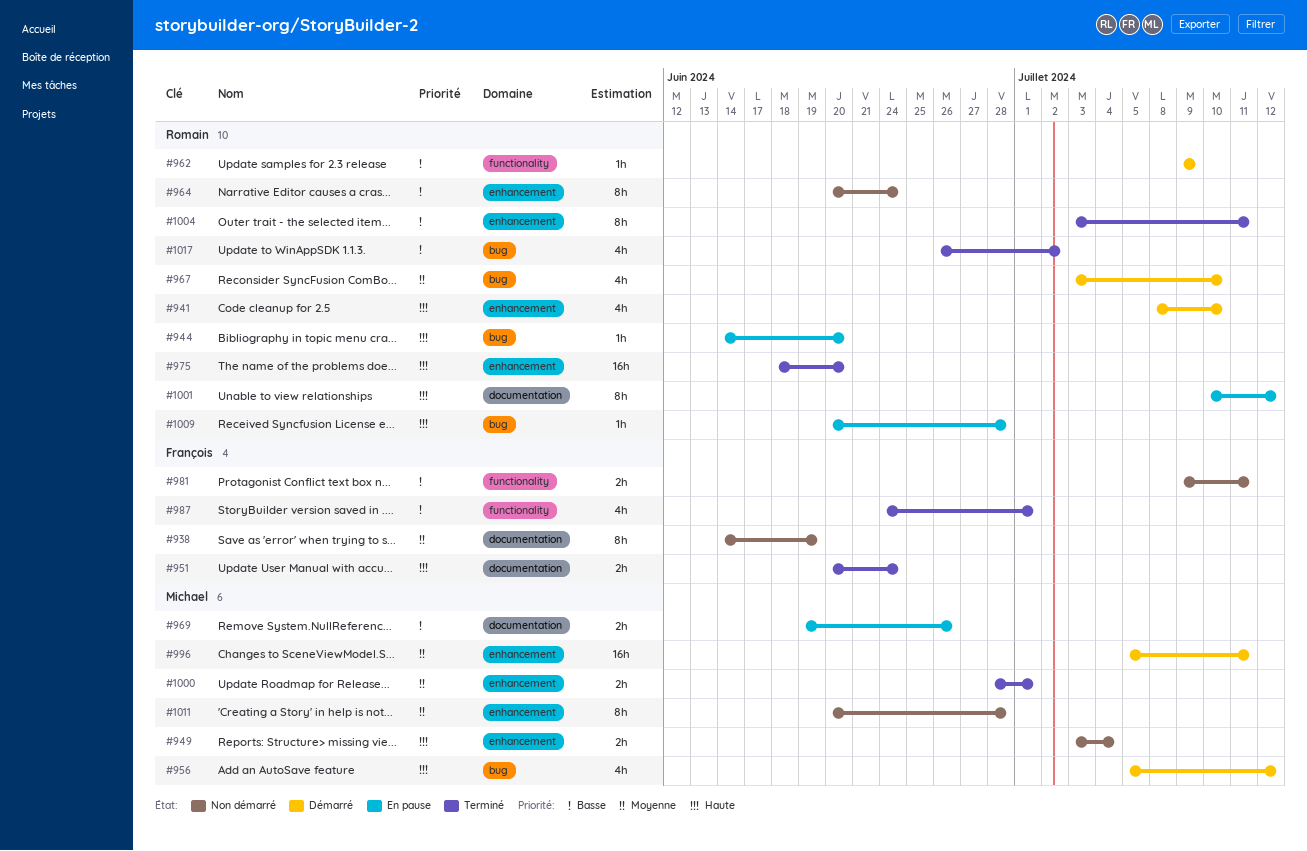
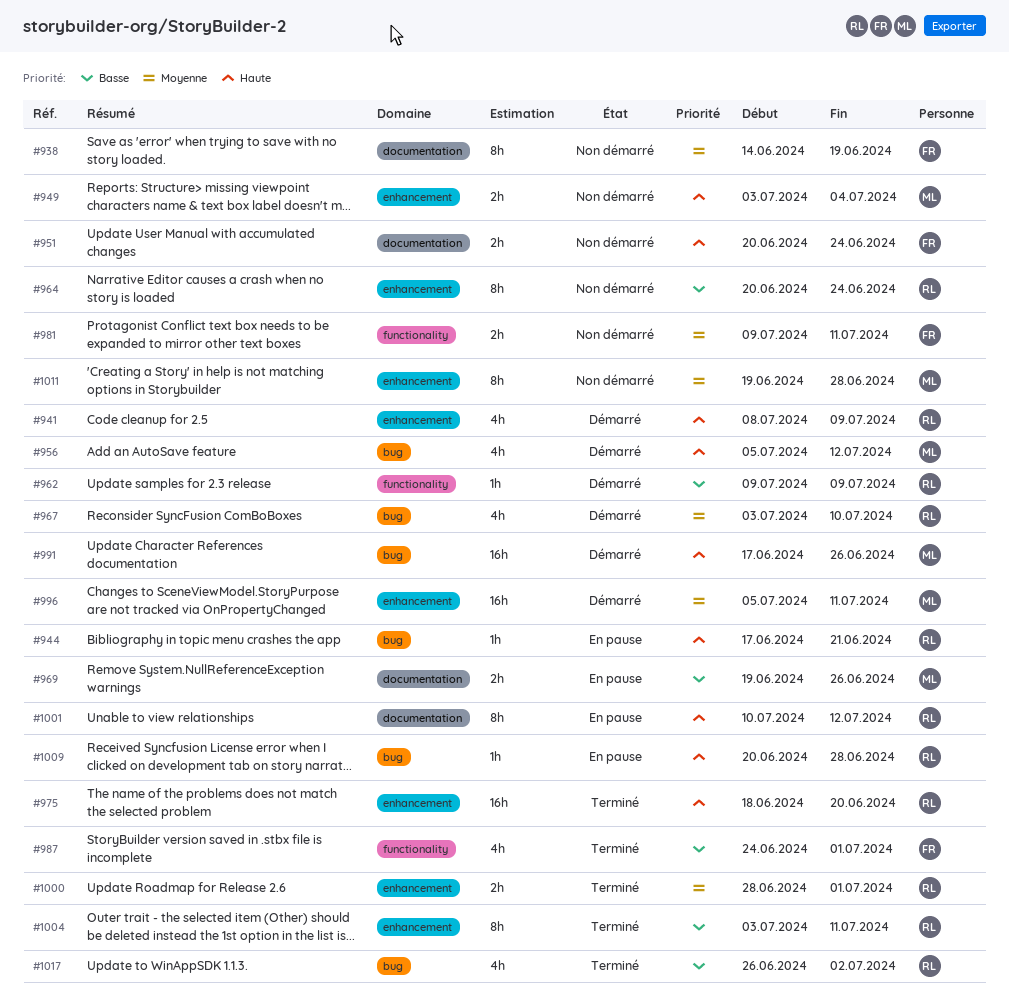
#941, due: Jul 10 -> Jul 9
#944, start: Jun 14 -> Jun 17
#944, due: Jun 20 -> Jun 21
#951, status: Terminé -> Non démarré
#981, priority: Basse -> Moyenne
#991: none -> present
#1000, owner: Michael -> Romain
#1011, start: Jun 20 -> Jun 19

